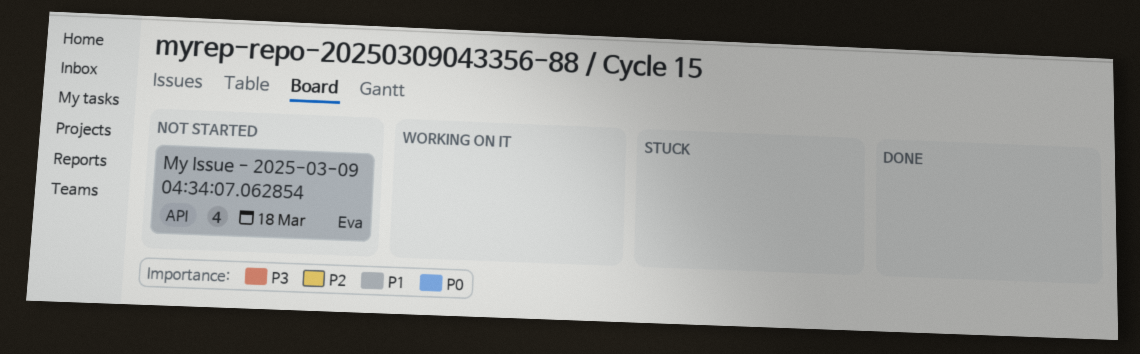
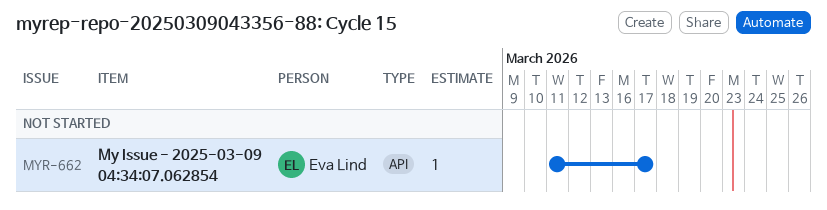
My Issue - 2025-03-09 04:34:07.062854, estimate: 4 -> 1
My Issue - 2025-03-09 04:34:07.062854, due: Mar 18 -> Mar 17

